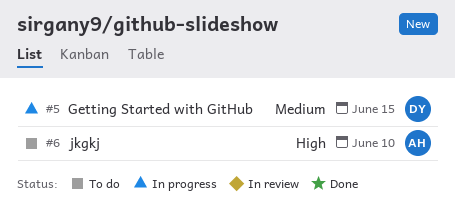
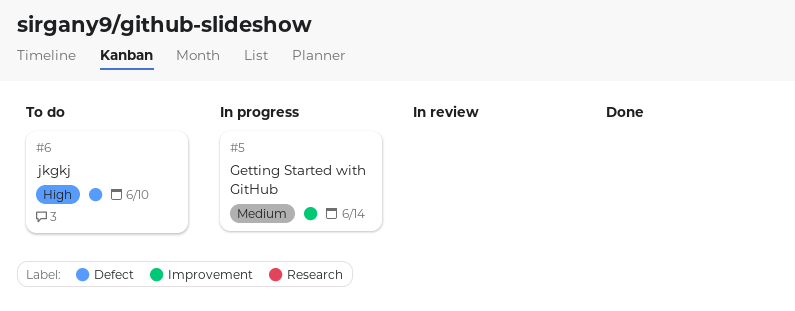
#5, due: Jun 15 -> Jun 14

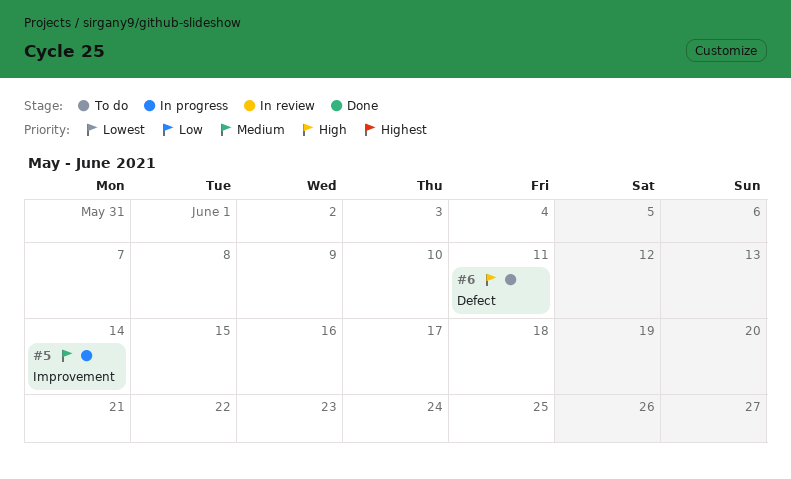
#6, due: Jun 10 -> Jun 11

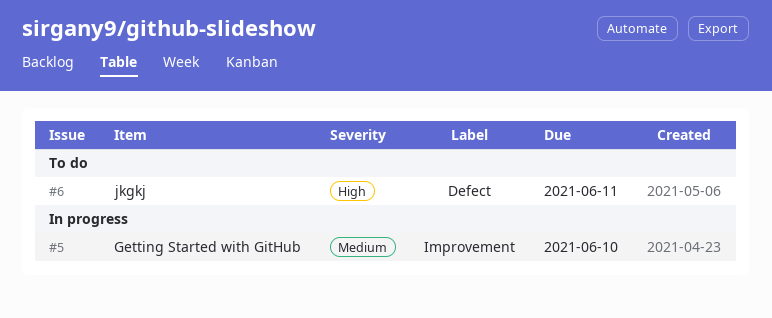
#5, due: Jun 14 -> Jun 10

